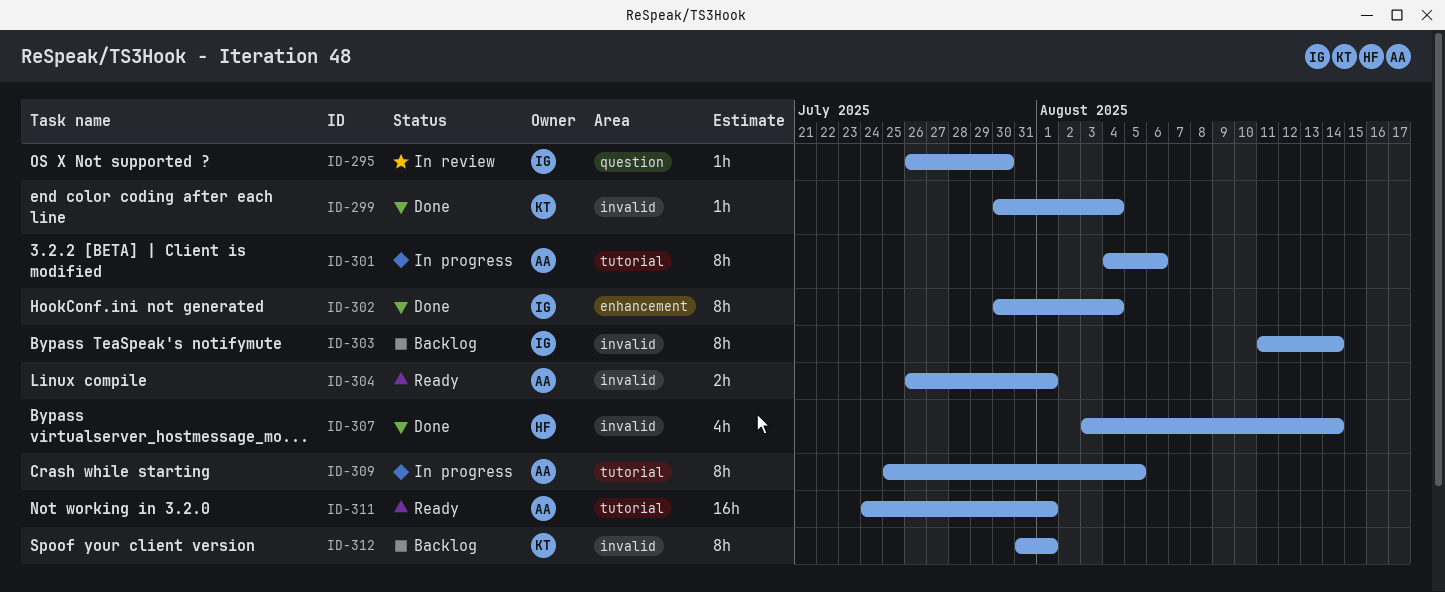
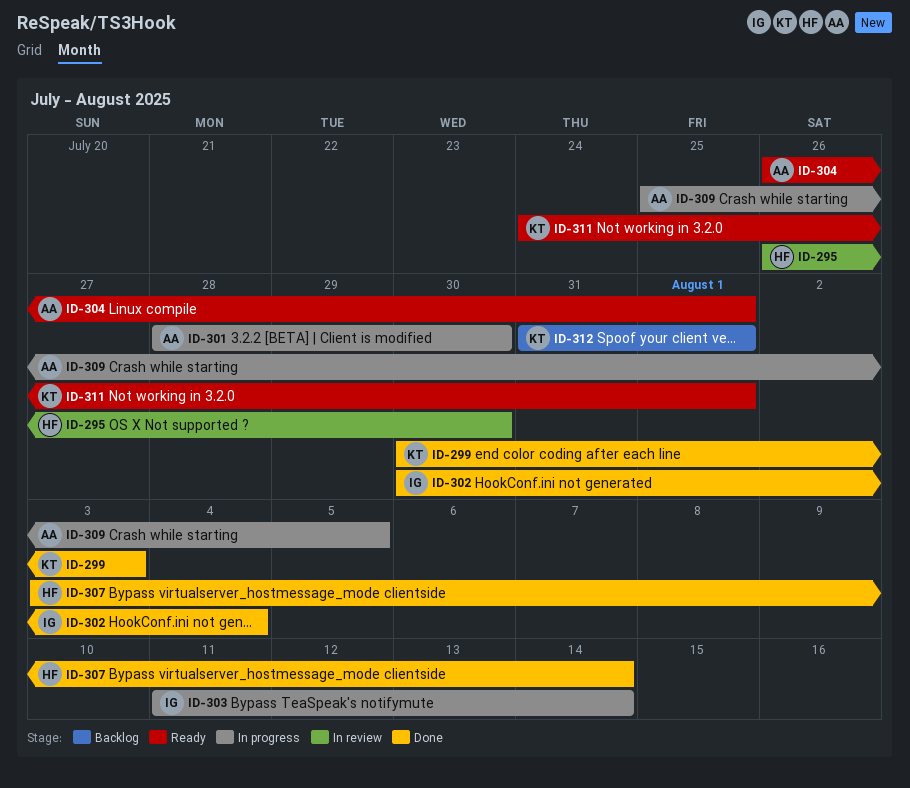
ID-295, owner: IG -> HF
ID-299, due: Aug 4 -> Aug 3
ID-301, start: Aug 4 -> Jul 28
ID-301, due: Aug 6 -> Jul 30
ID-303, status: Backlog -> In progress
ID-311, owner: AA -> KT

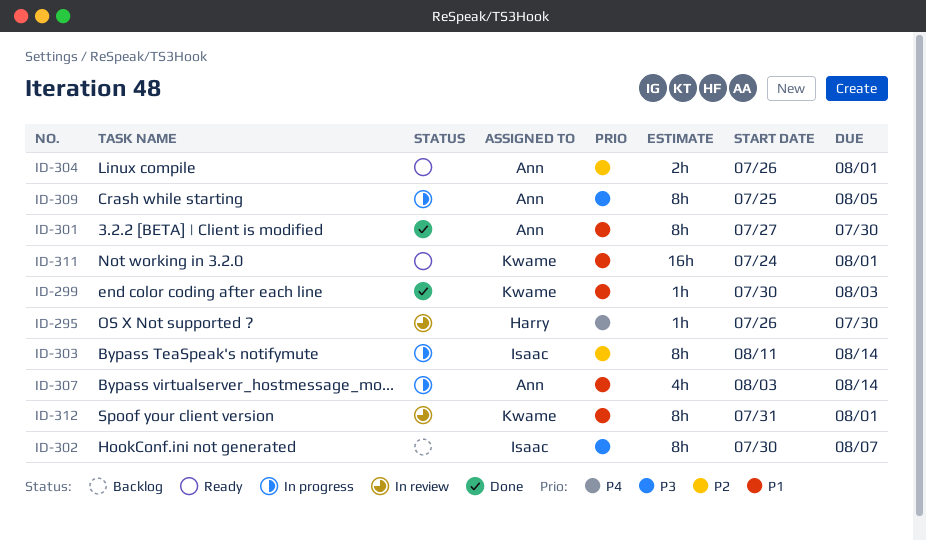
ID-301, status: In progress -> Done
ID-301, start: Jul 28 -> Jul 27
ID-302, status: Done -> Backlog
ID-302, due: Aug 4 -> Aug 7
ID-307, status: Done -> In progress
ID-307, owner: Harry -> Ann
ID-312, status: Backlog -> In review

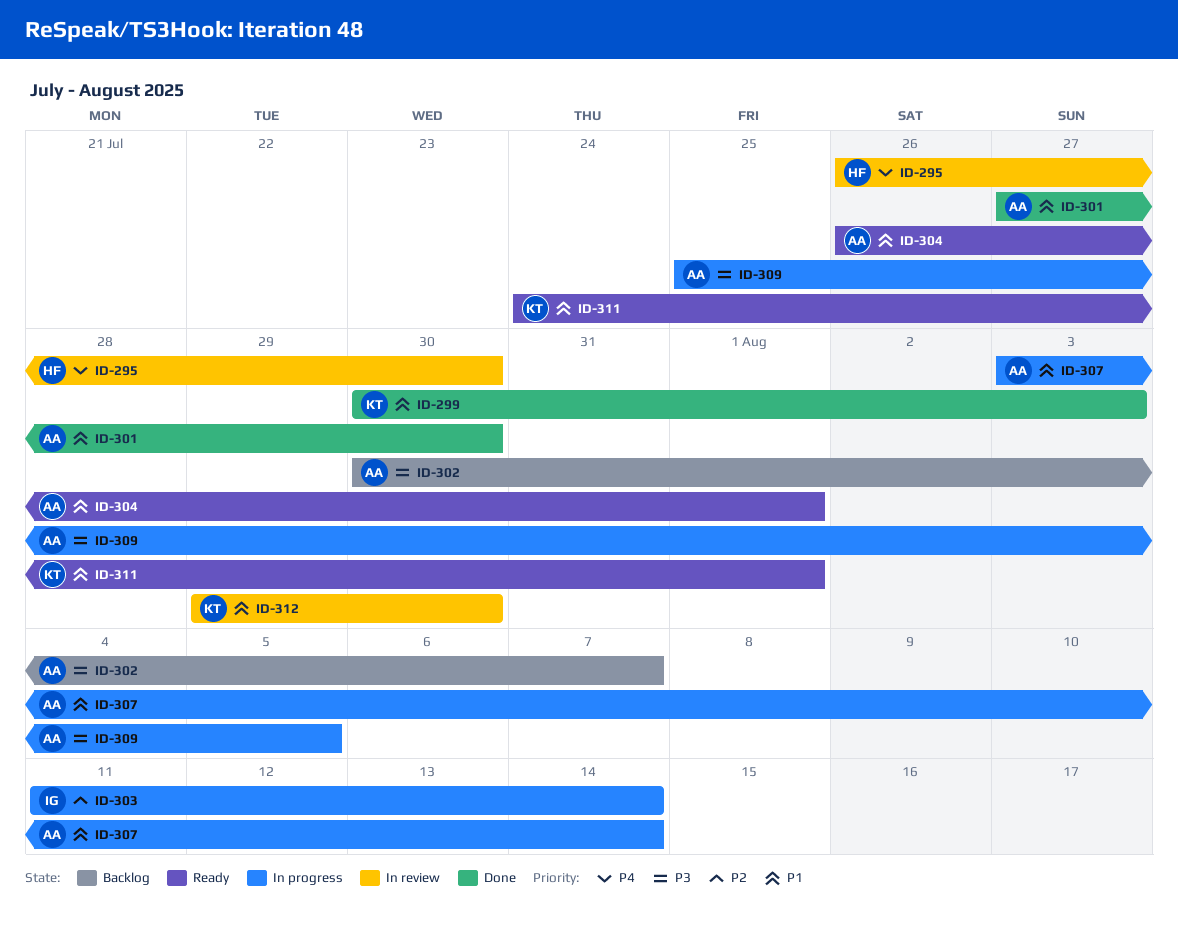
ID-302, owner: Isaac -> Ann
ID-304, priority: P2 -> P1
ID-312, start: Jul 31 -> Jul 29
ID-312, due: Aug 1 -> Jul 30

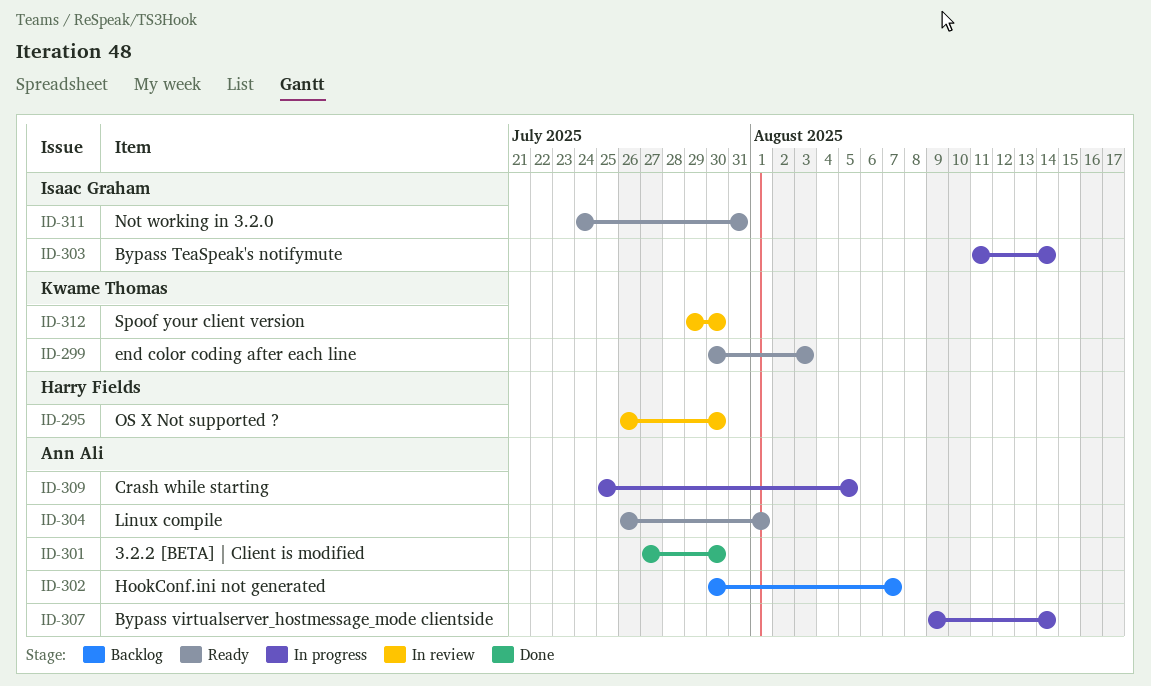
ID-299, status: Done -> Ready
ID-307, start: Aug 3 -> Aug 9
ID-311, owner: Kwame Thomas -> Isaac Graham
ID-311, due: Aug 1 -> Jul 31

